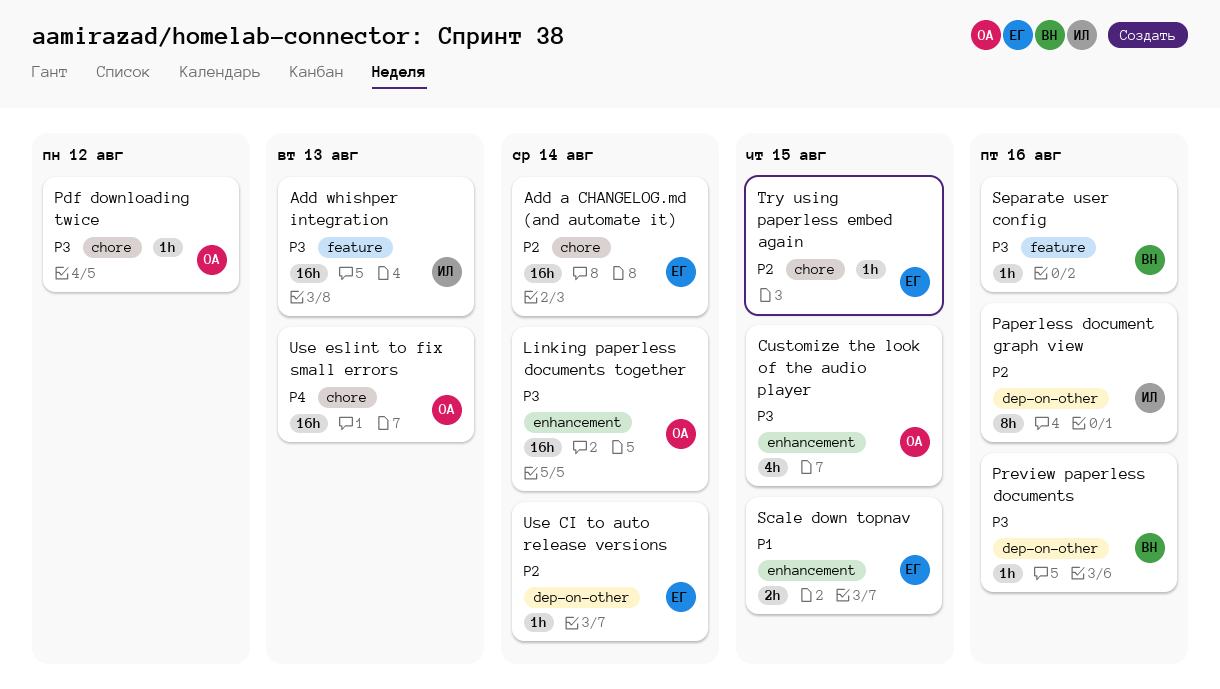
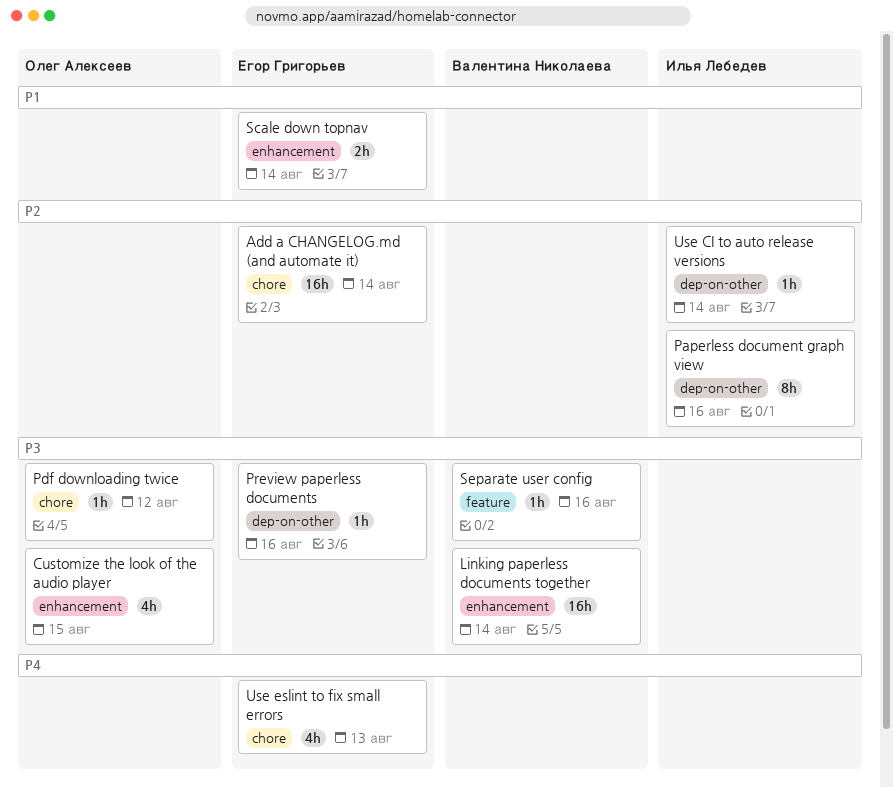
Add whishper integration: present -> none
Linking paperless documents together, owner: Олег Алексеев -> Валентина Николаева
Preview paperless documents, owner: Валентина Николаева -> Егор Григорьев
Scale down topnav, due: Aug 15 -> Aug 14
Try using paperless embed again: present -> none
Use CI to auto release versions, owner: Егор Григорьев -> Илья Лебедев
Use eslint to fix small errors, owner: Олег Алексеев -> Егор Григорьев
Use eslint to fix small errors, estimate: 16h -> 4h

